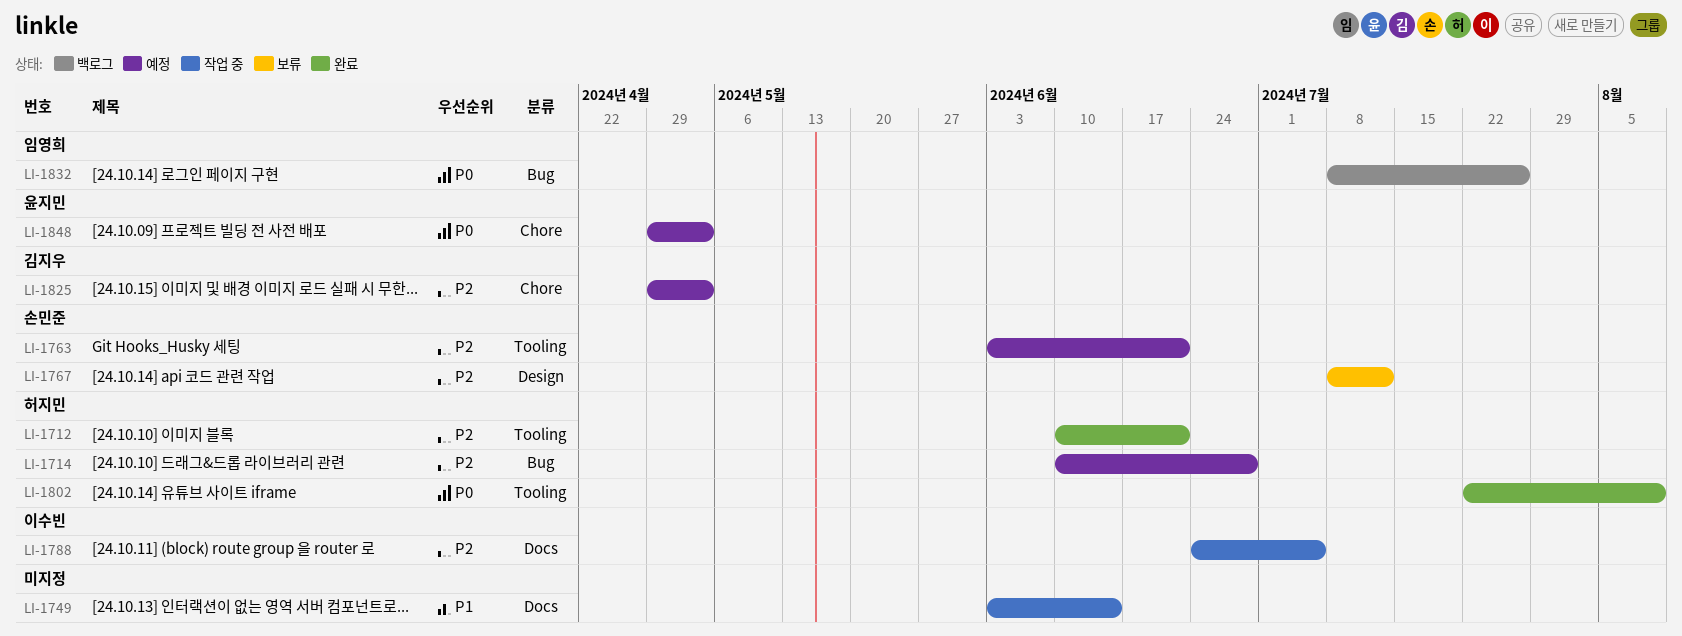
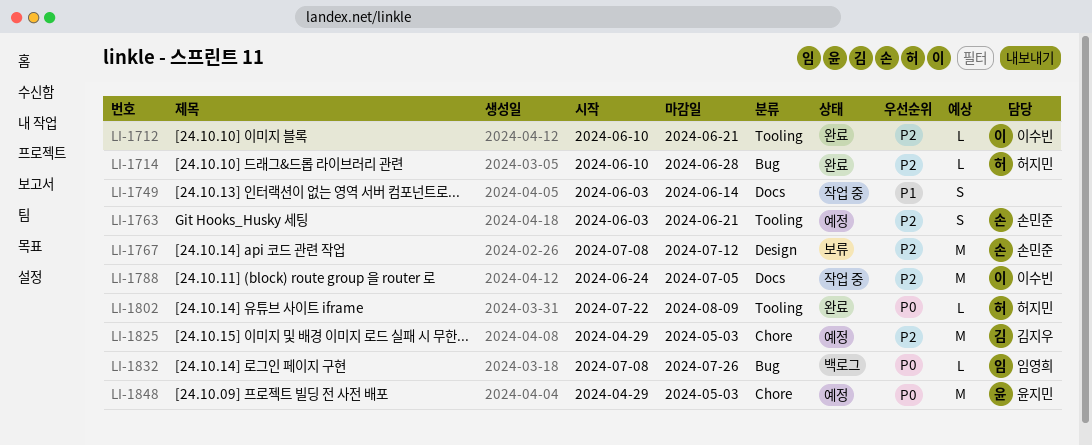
LI-1712, owner: 허지민 -> 이수빈
LI-1714, status: 예정 -> 완료

